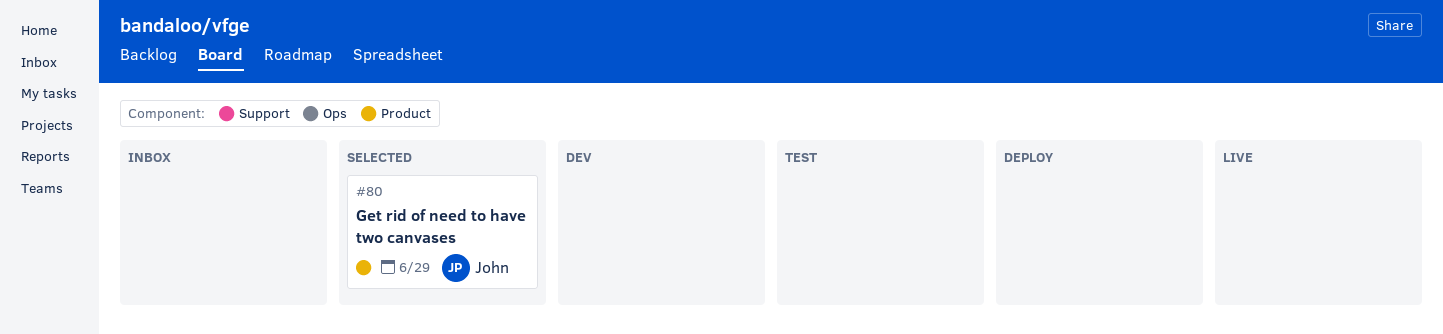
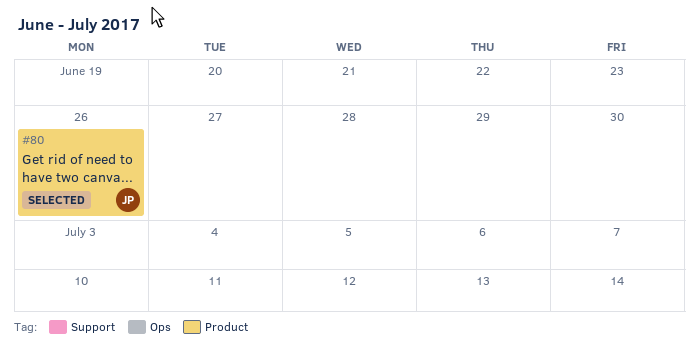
#80, due: Jun 29 -> Jun 26

